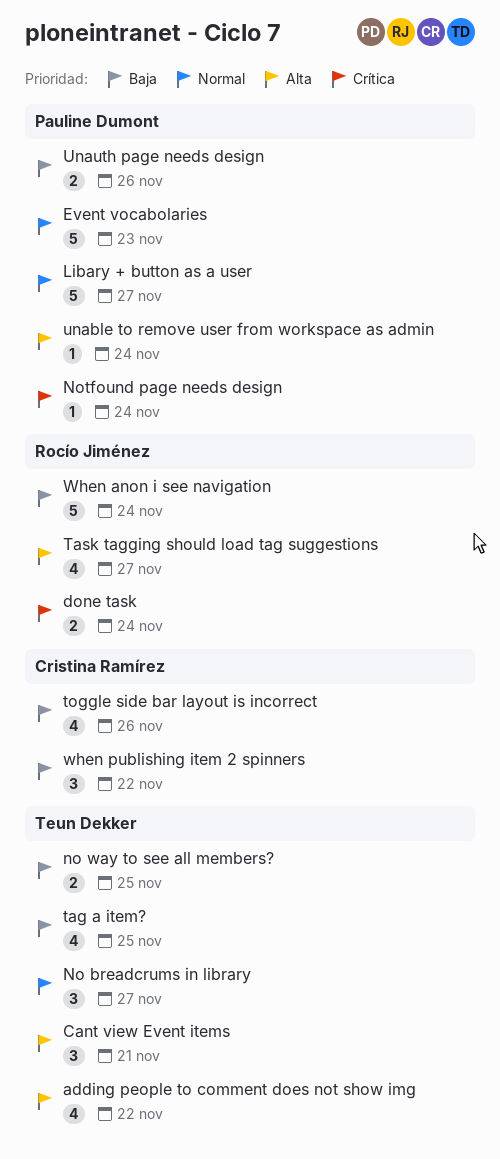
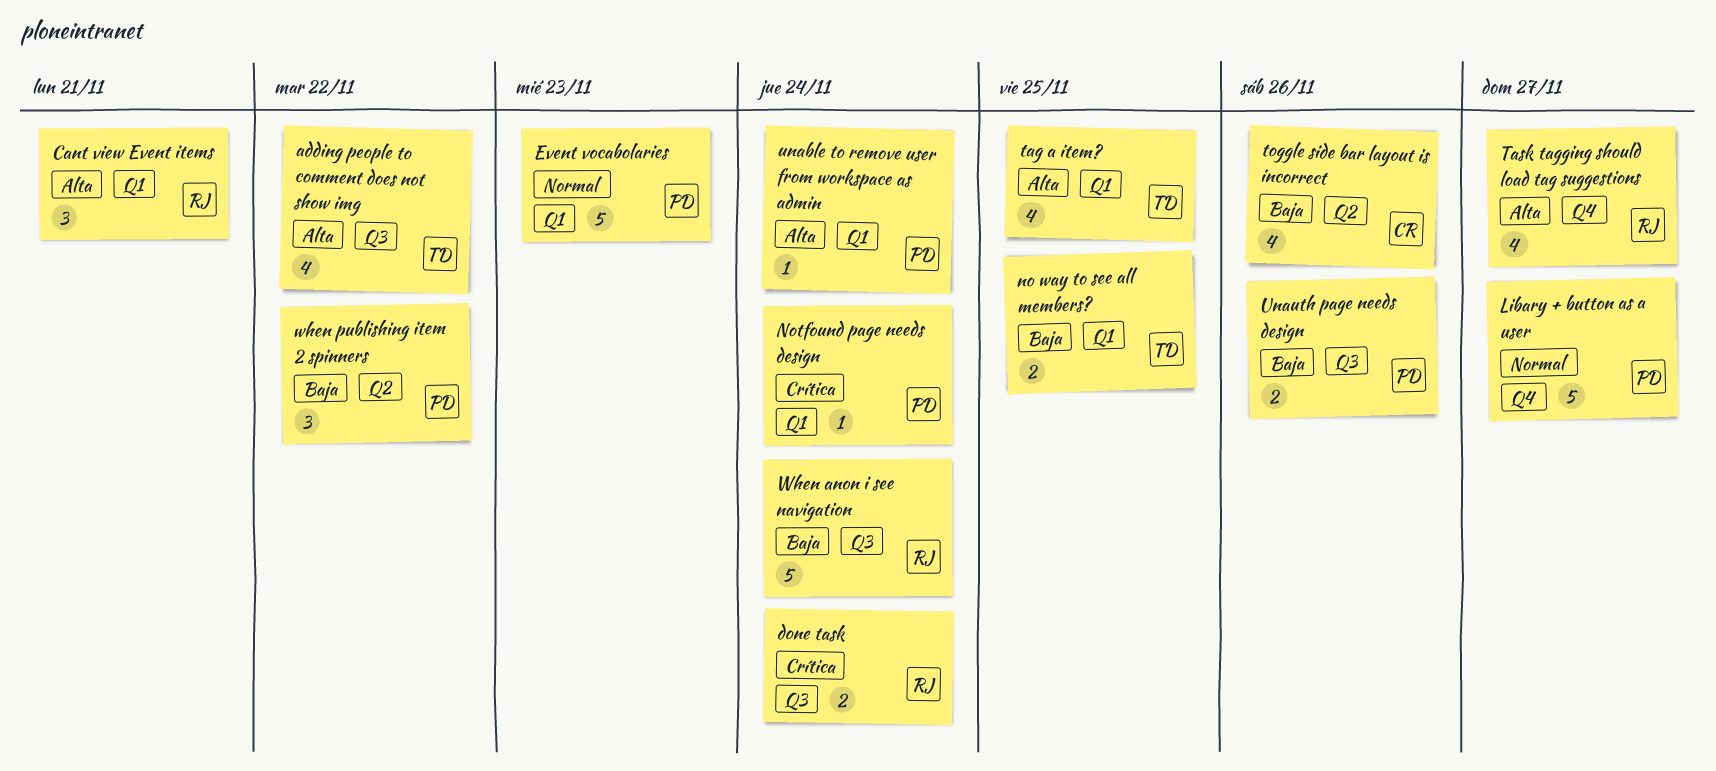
Cant view Event items, owner: Teun Dekker -> Rocío Jiménez
No breadcrums in library: present -> none
tag a item?, priority: Baja -> Alta
when publishing item 2 spinners, owner: Cristina Ramírez -> Pauline Dumont

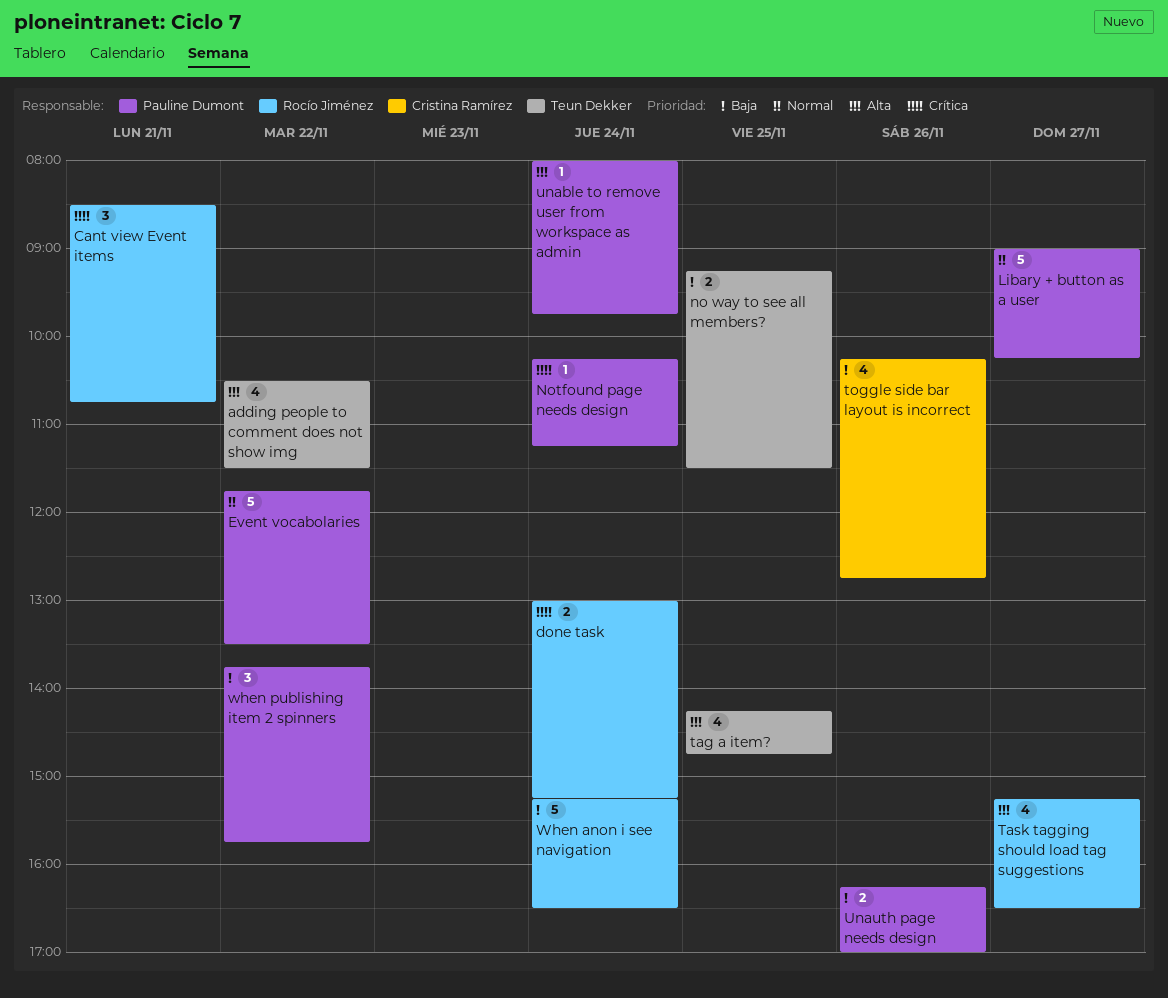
Cant view Event items, priority: Alta -> Crítica
Event vocabolaries, day: Nov 23 -> Nov 22

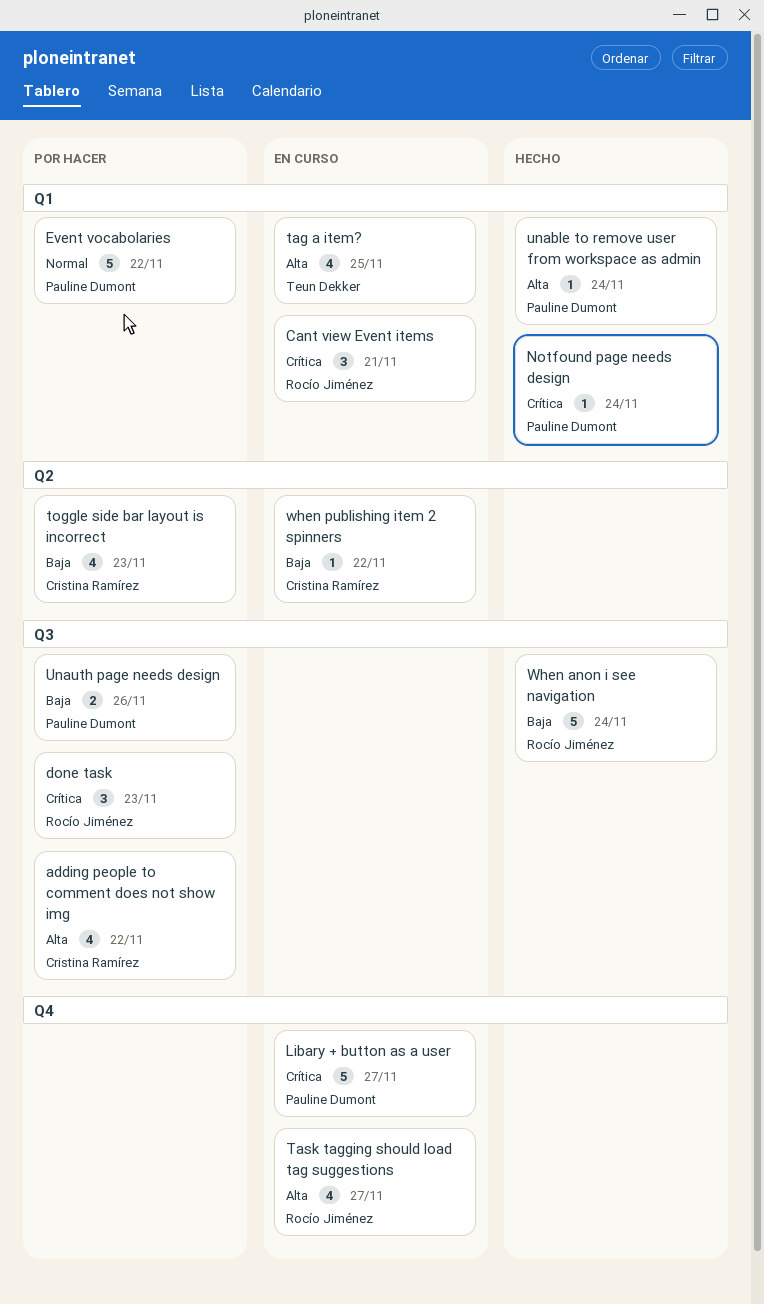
adding people to comment does not show img, owner: Teun Dekker -> Cristina Ramírez
done task, estimate: 2 -> 3
done task, day: Nov 24 -> Nov 23
Libary + button as a user, priority: Normal -> Crítica
no way to see all members?: present -> none
toggle side bar layout is incorrect, day: Nov 26 -> Nov 23
when publishing item 2 spinners, owner: Pauline Dumont -> Cristina Ramírez
when publishing item 2 spinners, estimate: 3 -> 1

